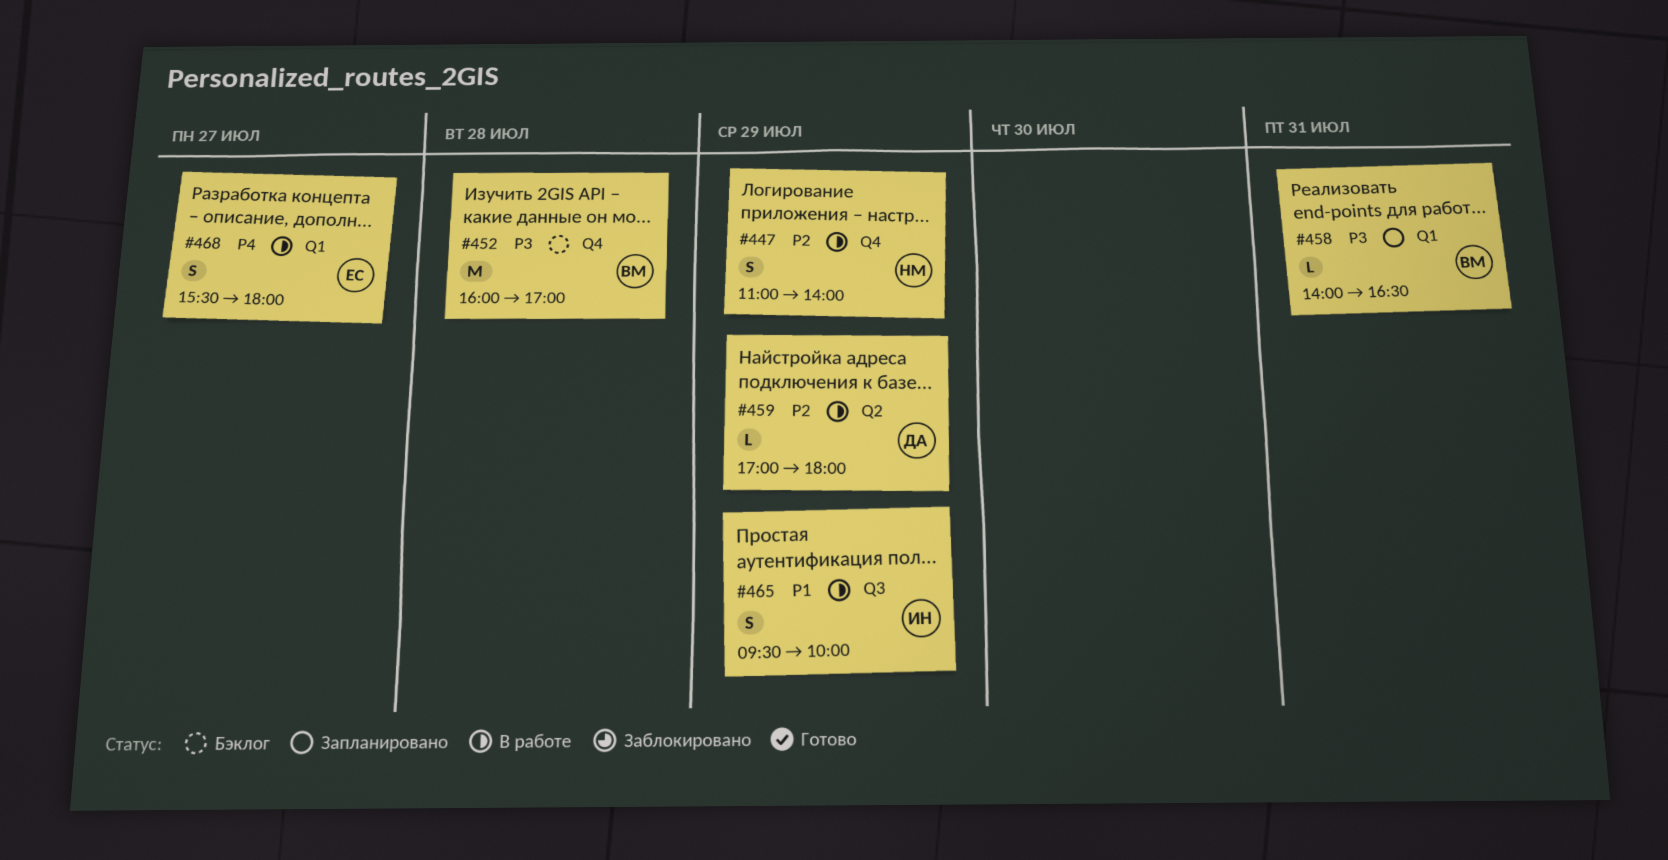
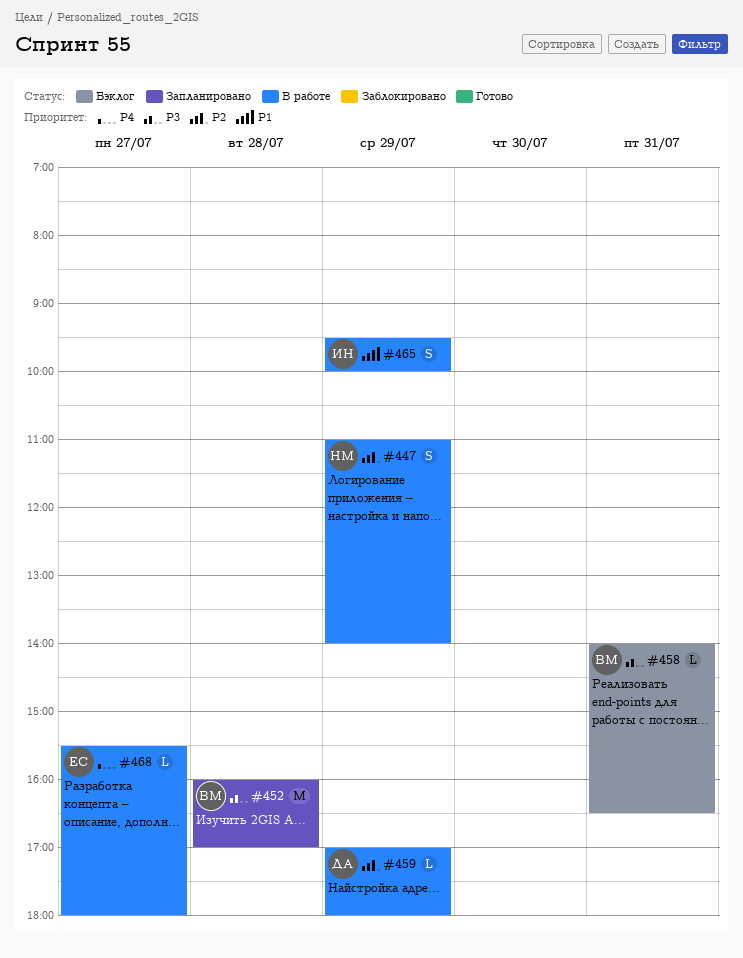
#452, status: Бэклог -> Запланировано
#458, status: Запланировано -> Бэклог
#468, estimate: S -> L

